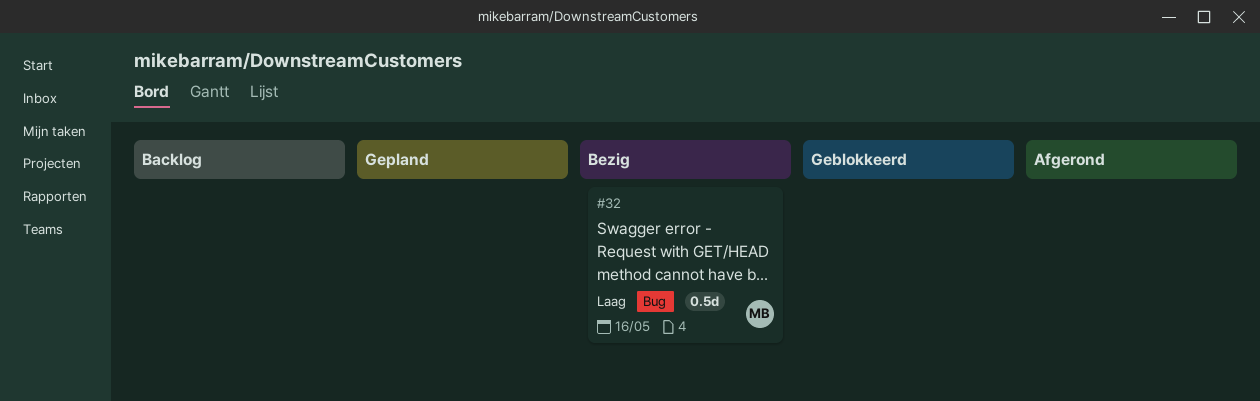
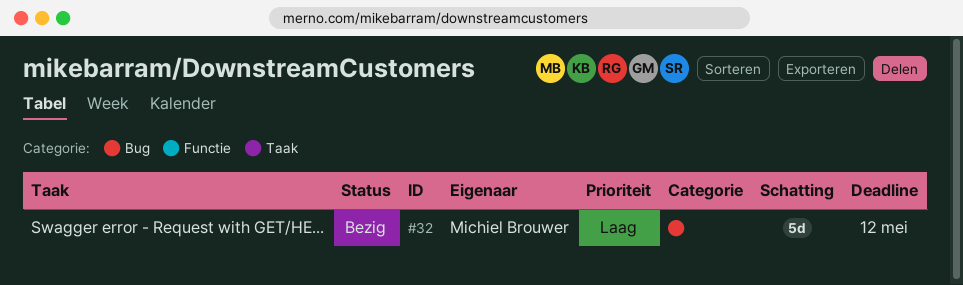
#32, estimate: 0.5d -> 5d
#32, due: May 16 -> May 12

